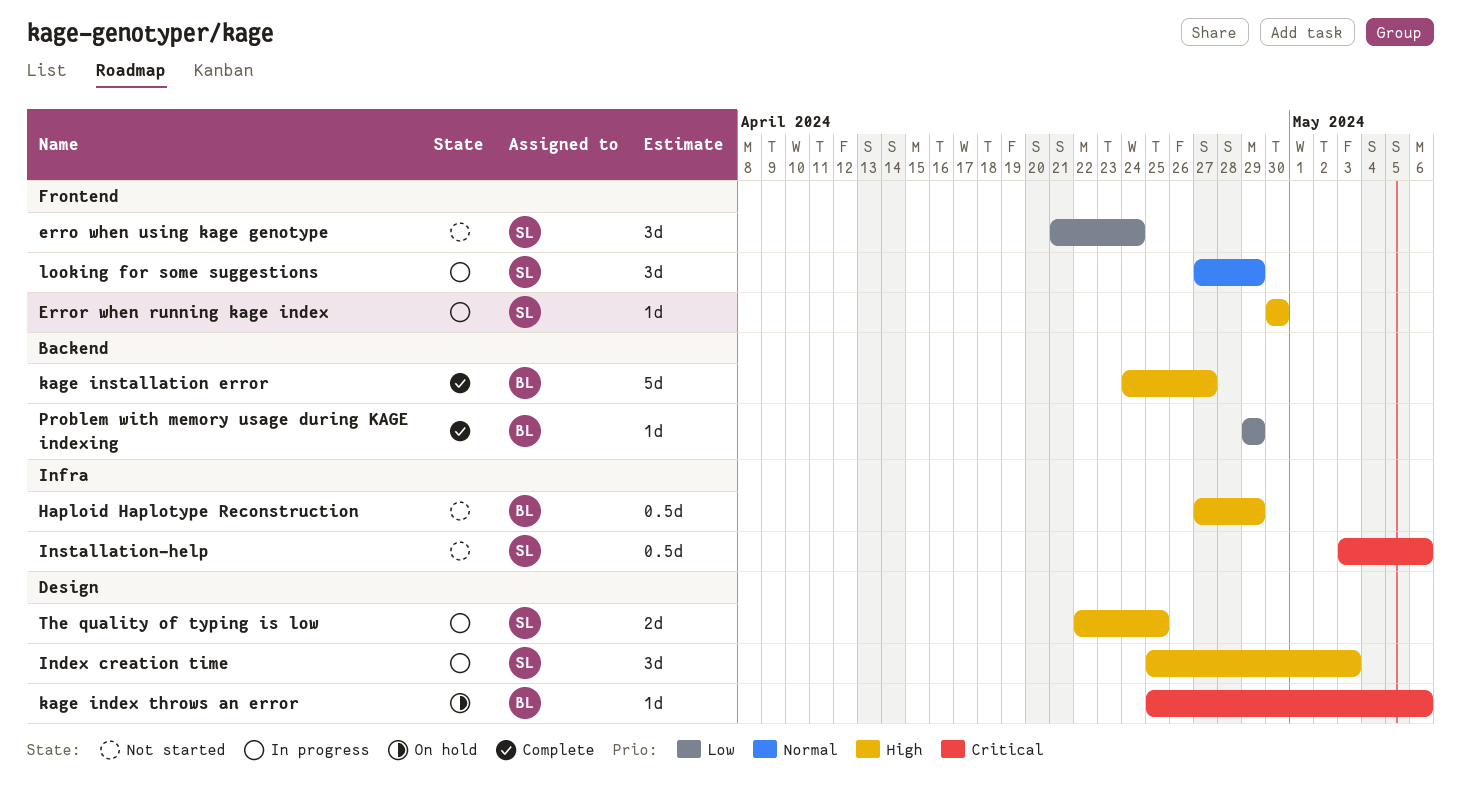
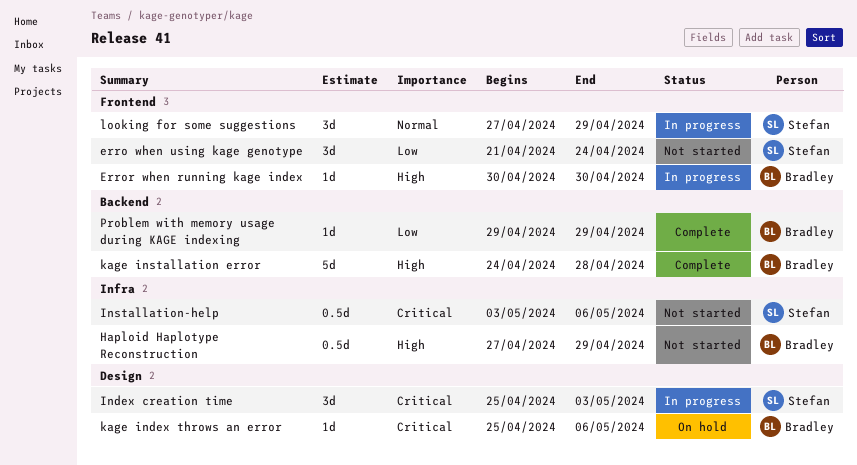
Error when running kage index, owner: Stefan -> Bradley
Index creation time, priority: High -> Critical
kage installation error, due: Apr 27 -> Apr 28
The quality of typing is low: present -> none

